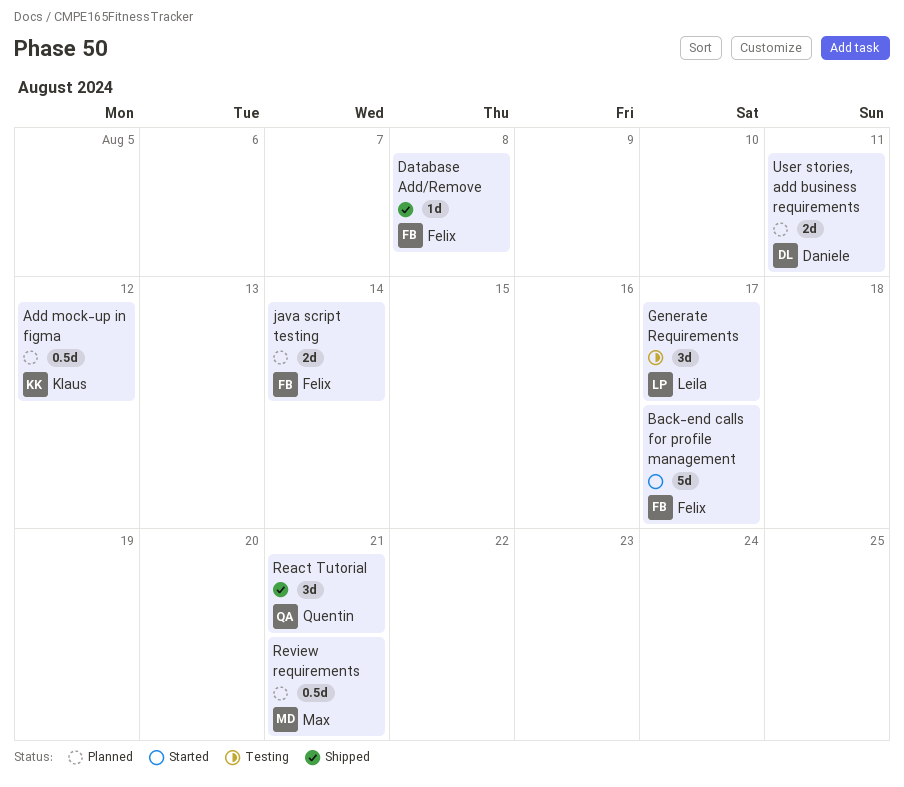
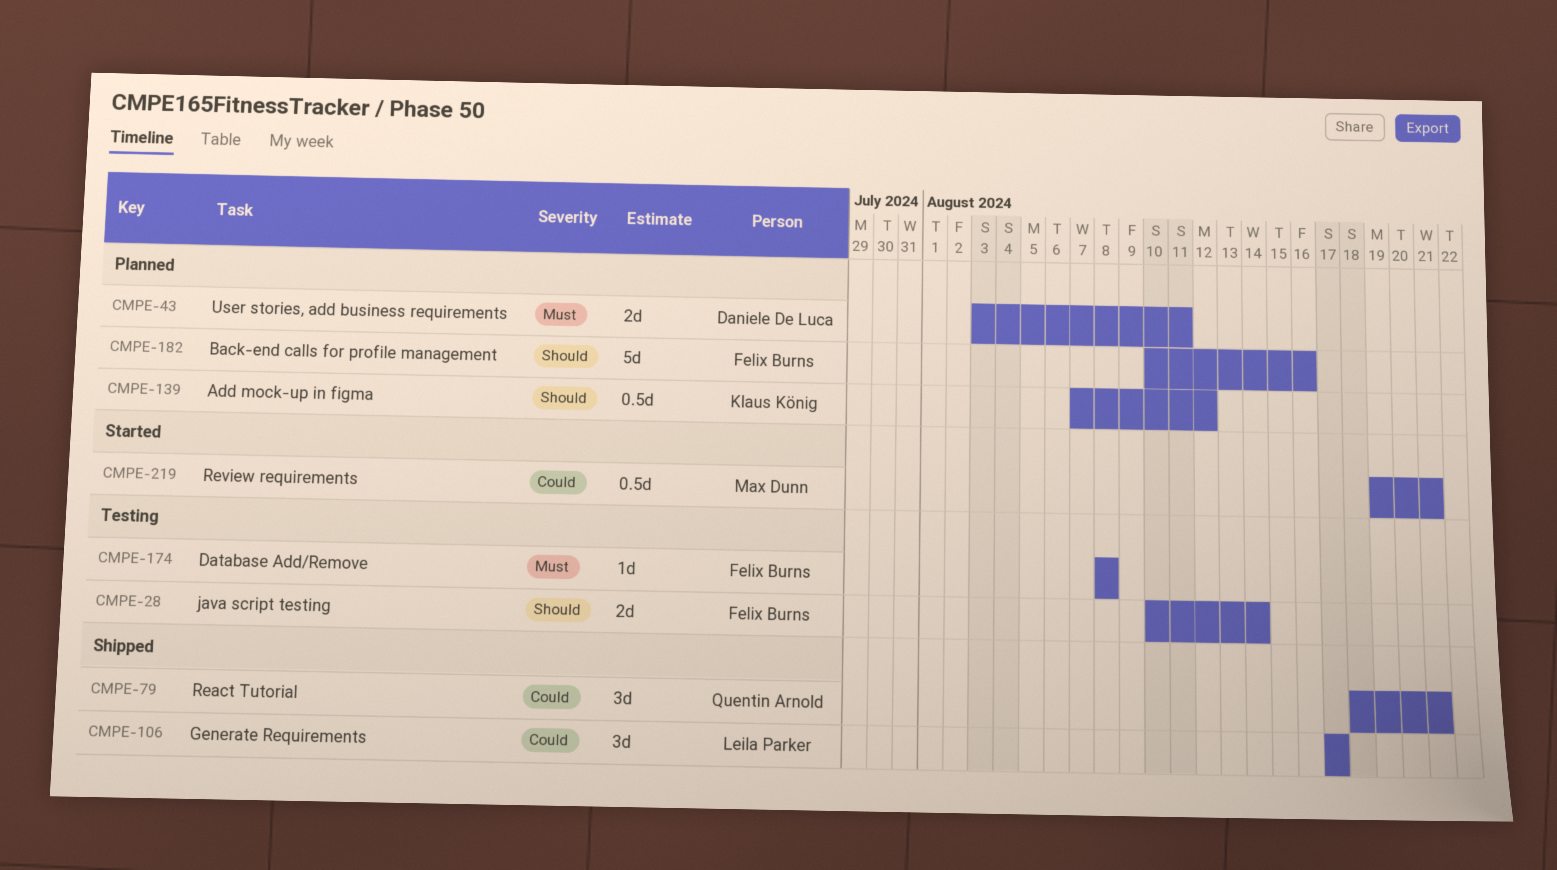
Back-end calls for profile management, status: Started -> Planned
Back-end calls for profile management, due: Aug 17 -> Aug 16
Database Add/Remove, status: Shipped -> Testing
Generate Requirements, status: Testing -> Shipped
java script testing, status: Planned -> Testing
Review requirements, status: Planned -> Started

